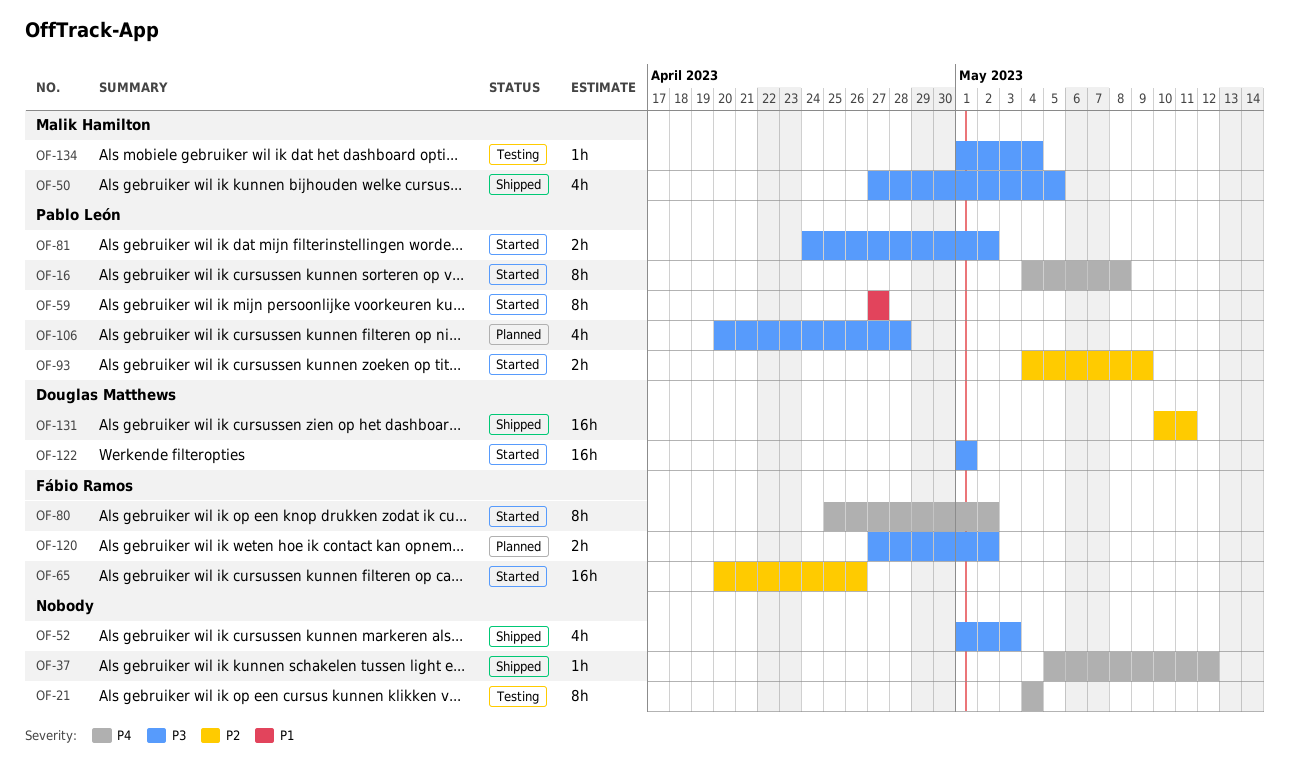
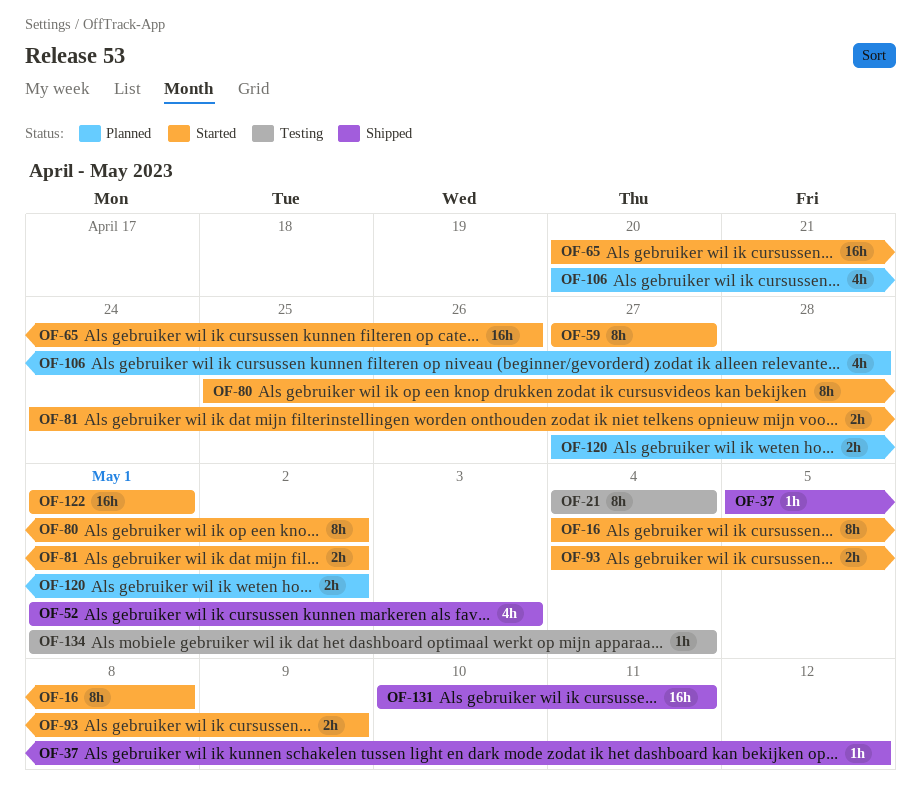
OF-50: present -> none

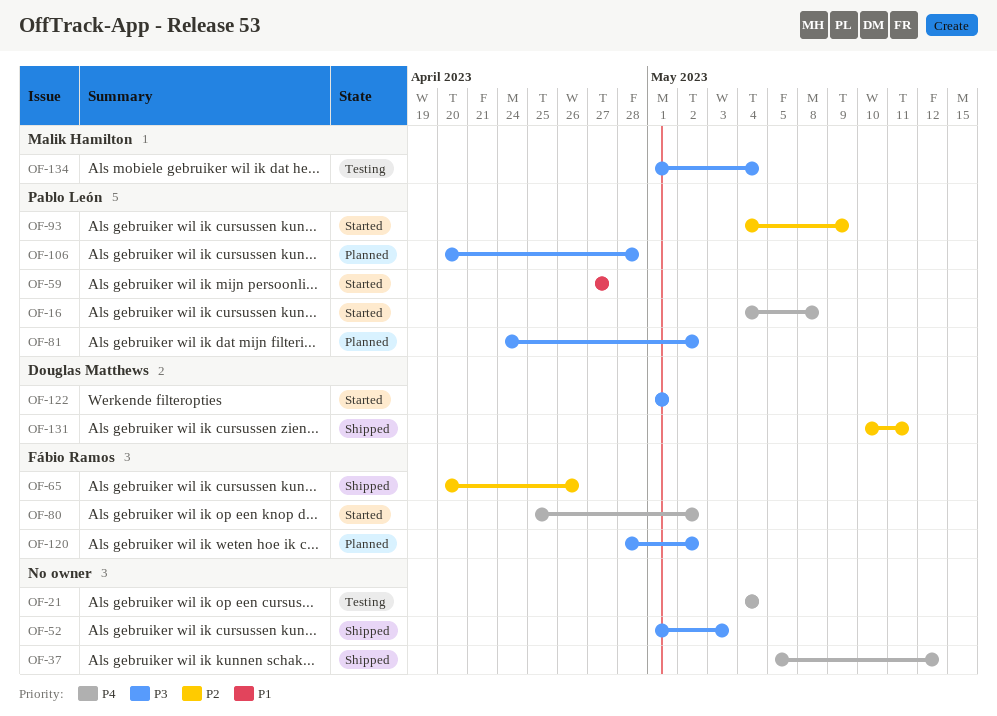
OF-65, status: Started -> Shipped
OF-81, status: Started -> Planned
OF-120, start: Apr 27 -> Apr 28

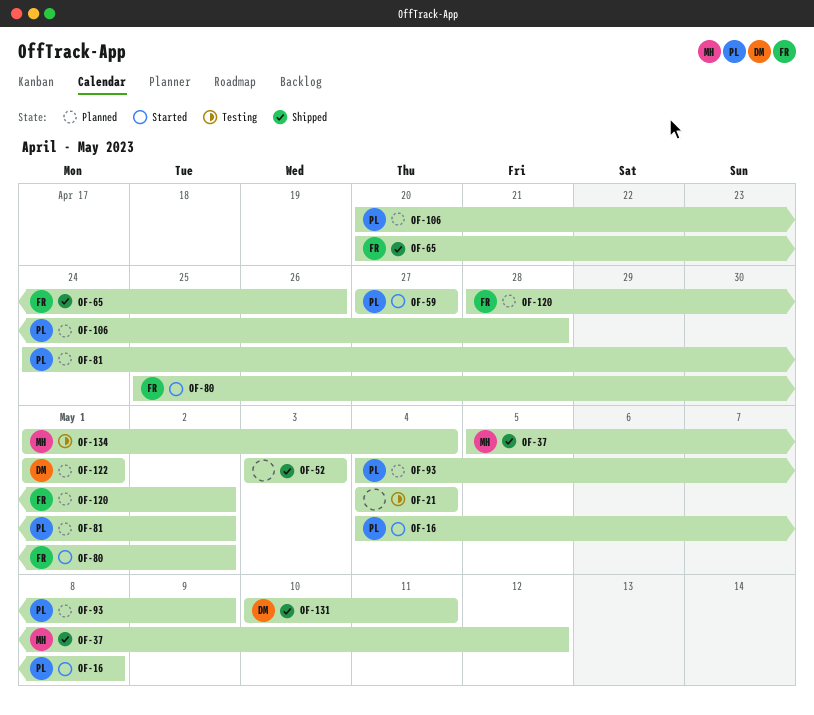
OF-37, owner: none -> Malik Hamilton
OF-52, start: May 1 -> May 3
OF-93, status: Started -> Planned
OF-122, status: Started -> Planned

